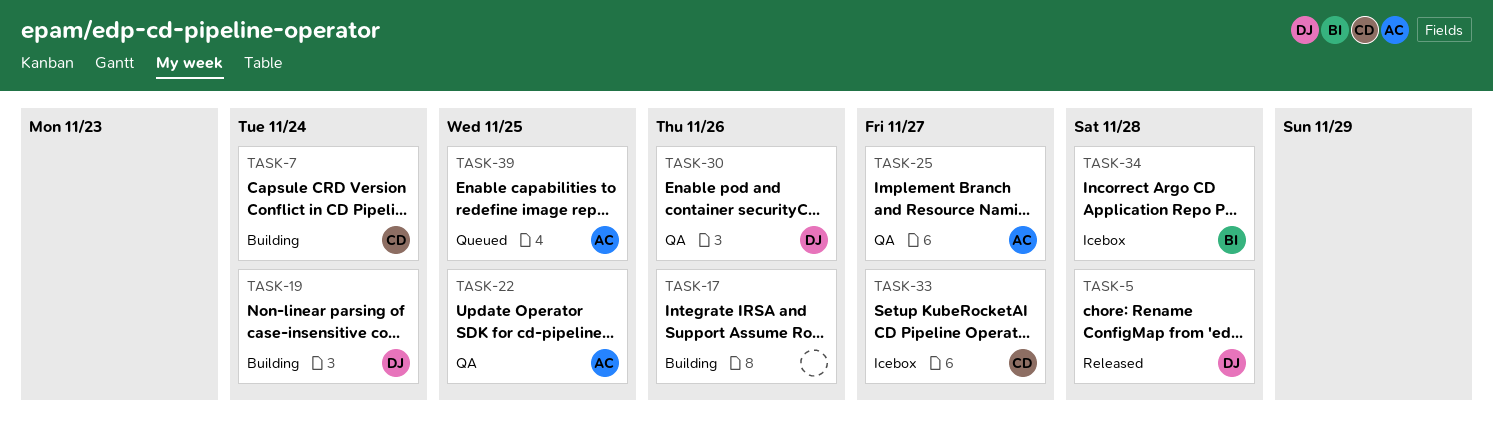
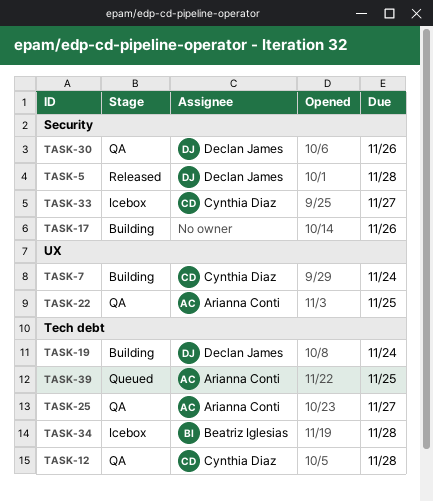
TASK-12: none -> present

